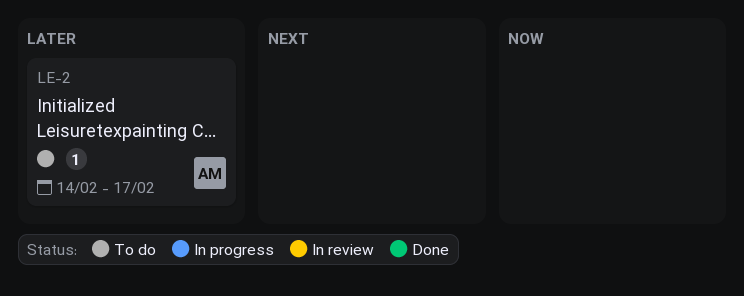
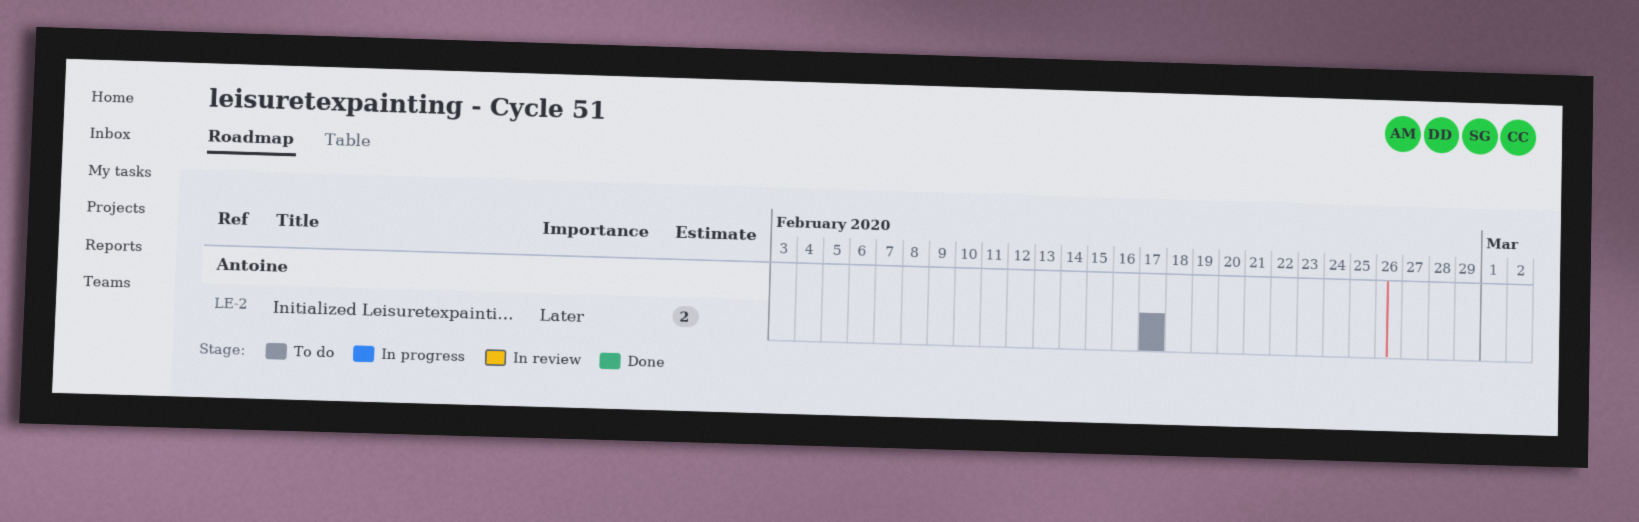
LE-2, estimate: 1 -> 2
LE-2, start: Feb 14 -> Feb 17

